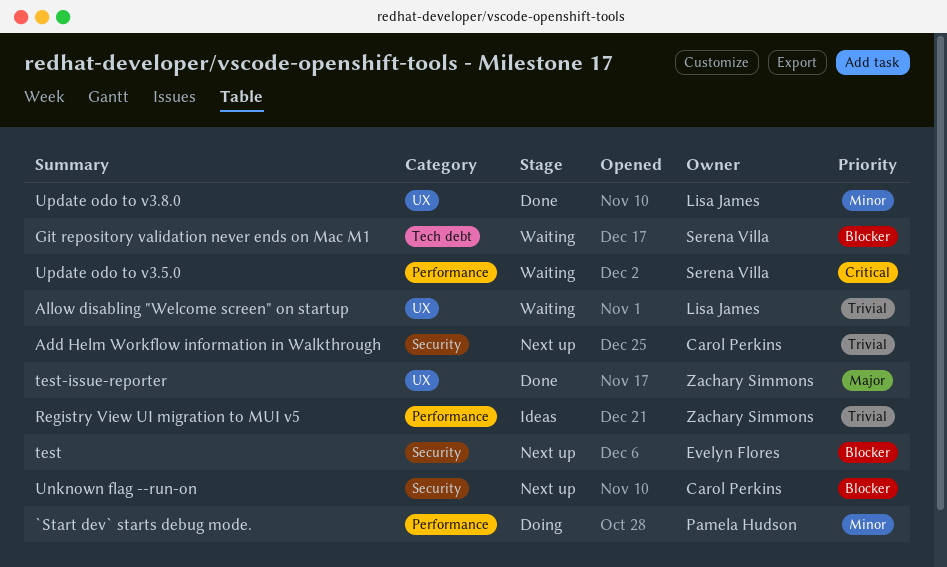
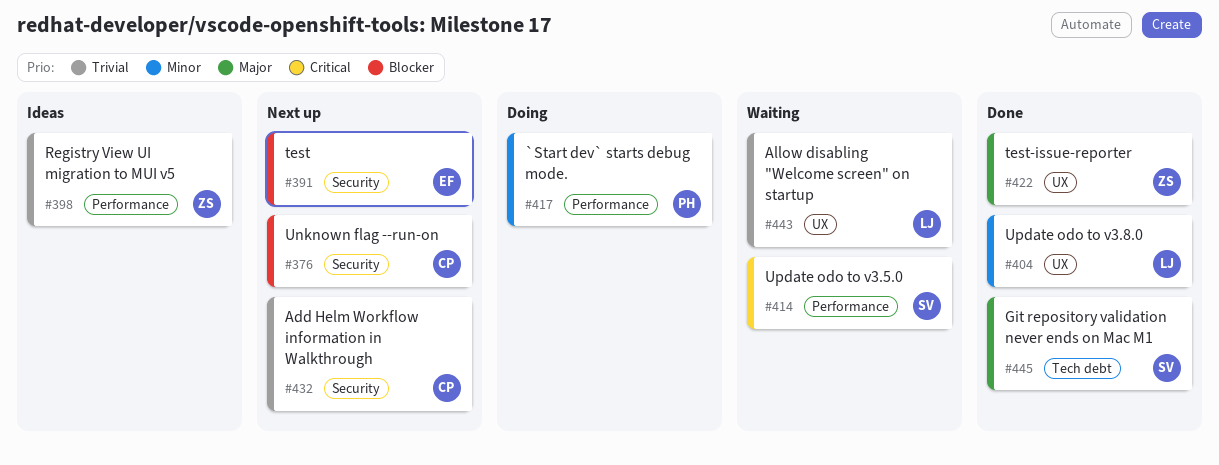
Git repository validation never ends on Mac M1, status: Waiting -> Done
Git repository validation never ends on Mac M1, priority: Blocker -> Major

